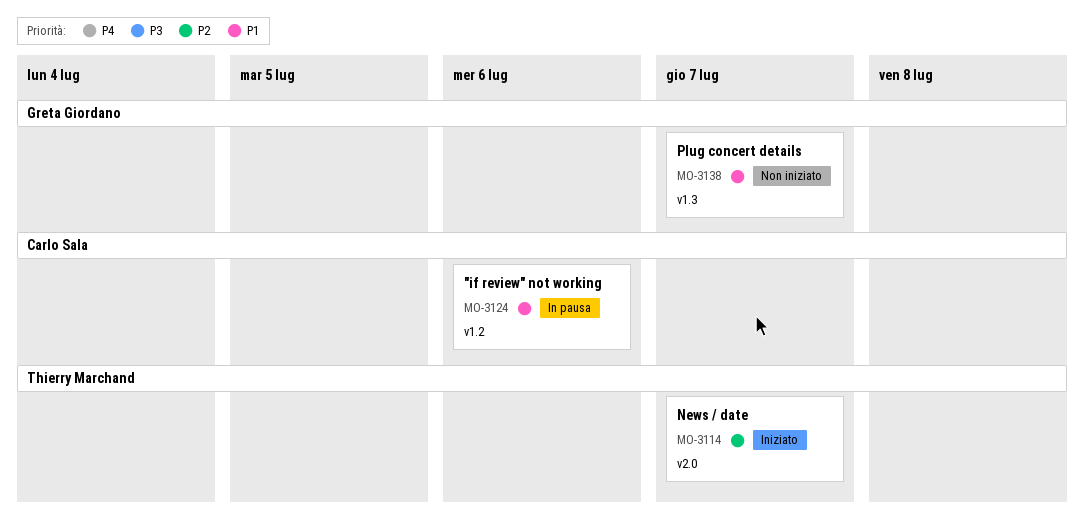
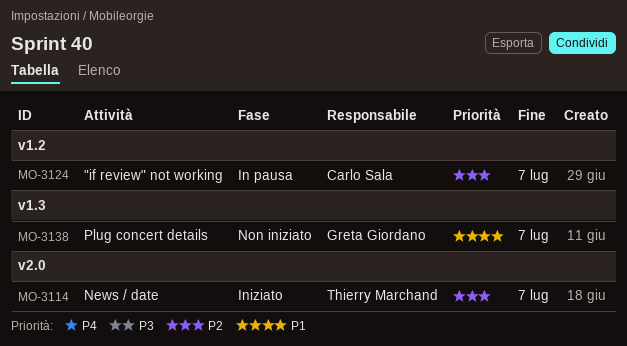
MO-3124, priority: P1 -> P2
MO-3124, due: Jul 6 -> Jul 7

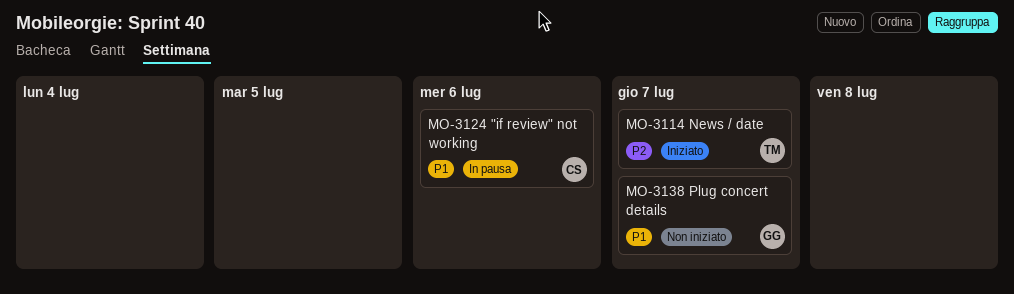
MO-3124, priority: P2 -> P1
MO-3124, due: Jul 7 -> Jul 6

